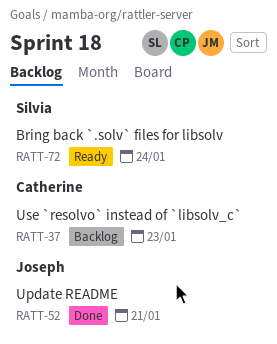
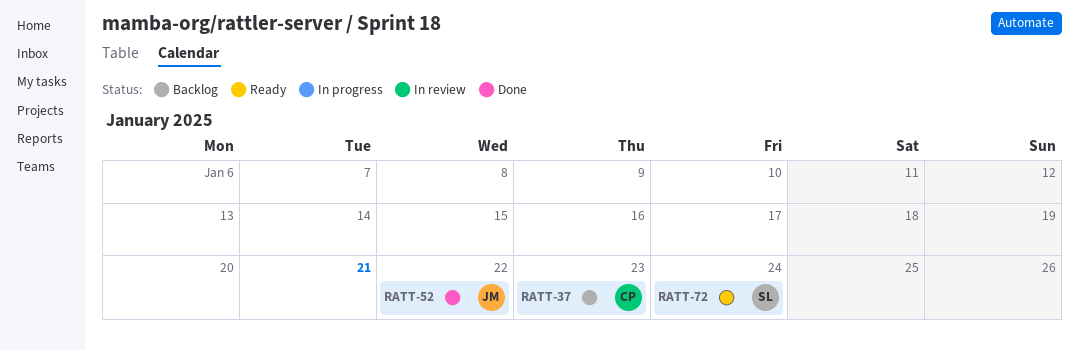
RATT-52, due: Jan 21 -> Jan 22

